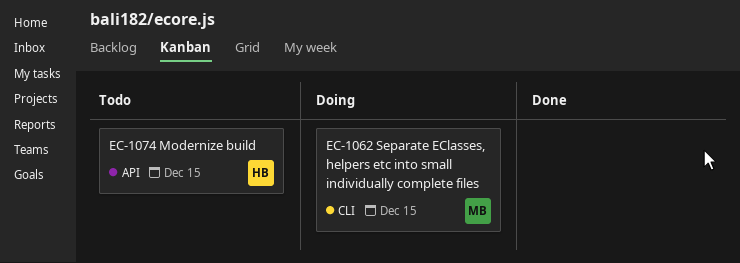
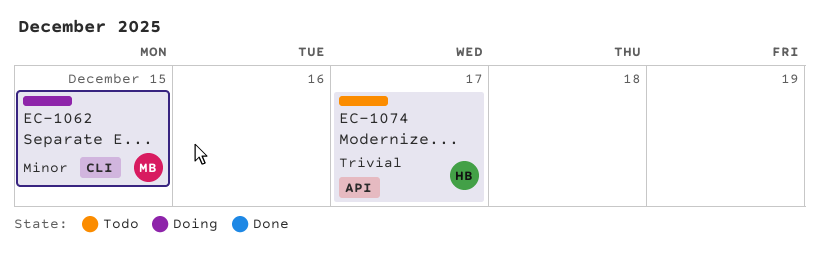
EC-1074, due: Dec 15 -> Dec 17

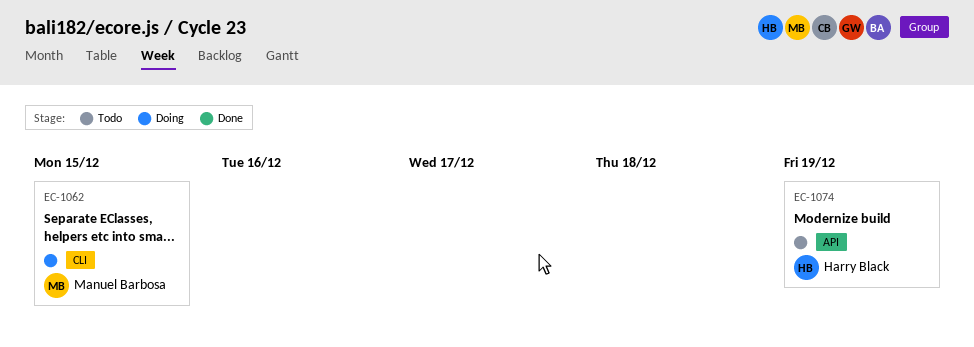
EC-1074, due: Dec 17 -> Dec 19

